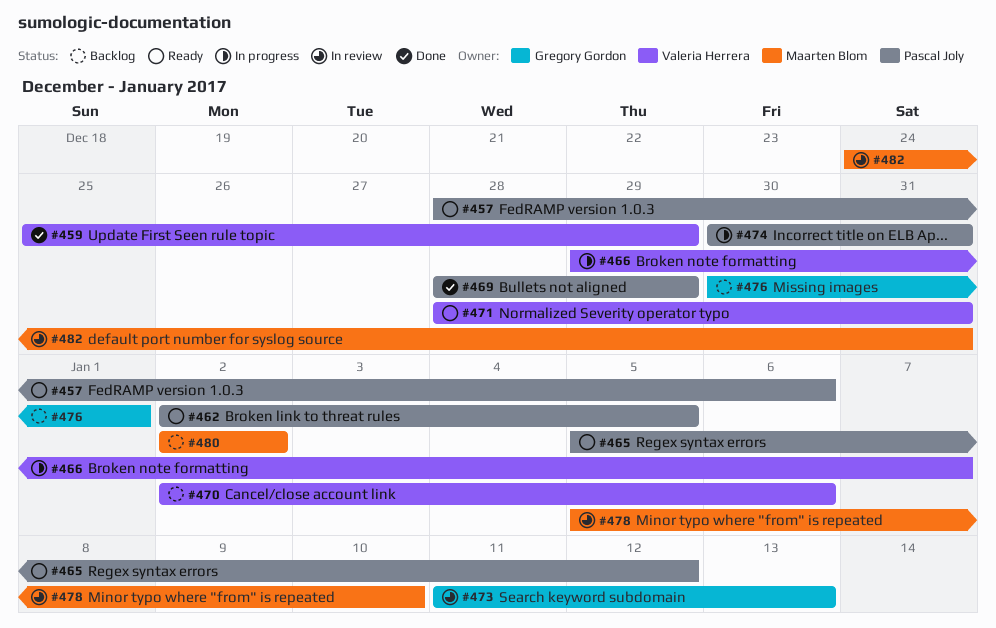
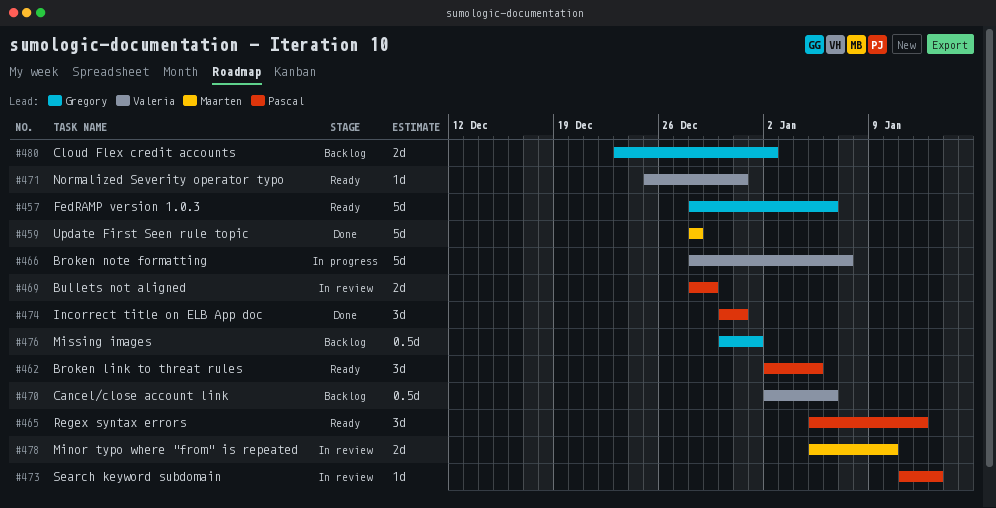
#457, owner: Pascal Joly -> Gregory Gordon
#459, owner: Valeria Herrera -> Maarten Blom
#459, start: Dec 25 -> Dec 28
#459, due: Dec 29 -> Dec 28
#466, start: Dec 29 -> Dec 28
#469, status: Done -> In review
#471, start: Dec 28 -> Dec 25
#473, owner: Gregory Gordon -> Pascal Joly
#474, status: In progress -> Done
#480, owner: Maarten Blom -> Gregory Gordon
#480, start: Jan 2 -> Dec 23
#482: present -> none

